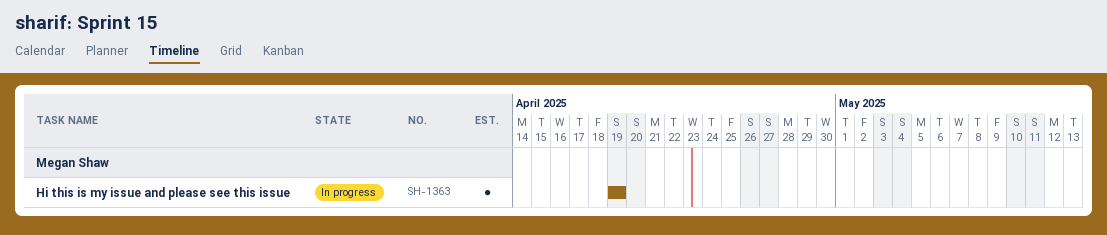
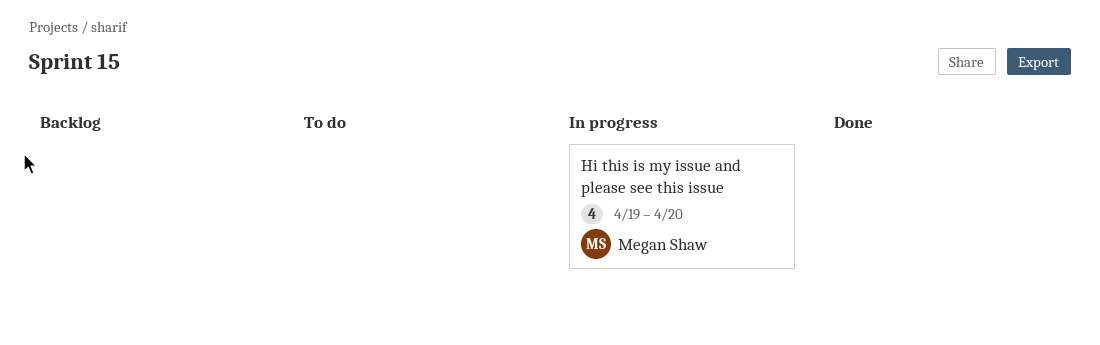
Hi this is my issue and please see this issue, estimate: 1 -> 4
Hi this is my issue and please see this issue, due: Apr 19 -> Apr 20

